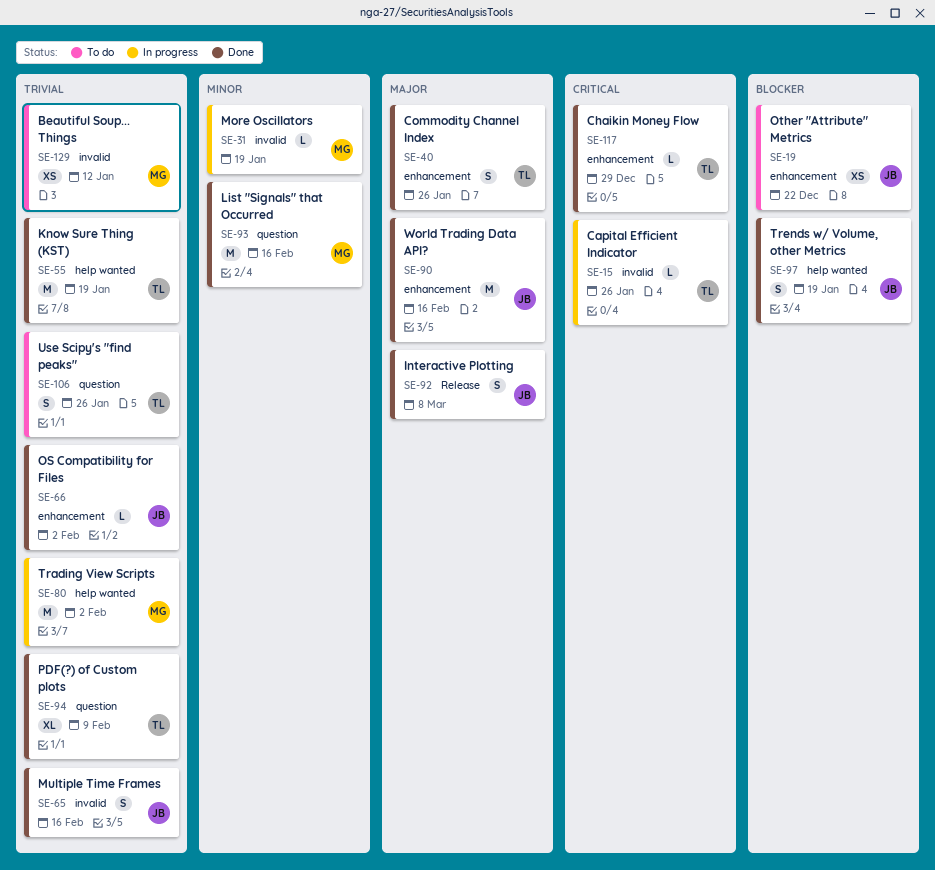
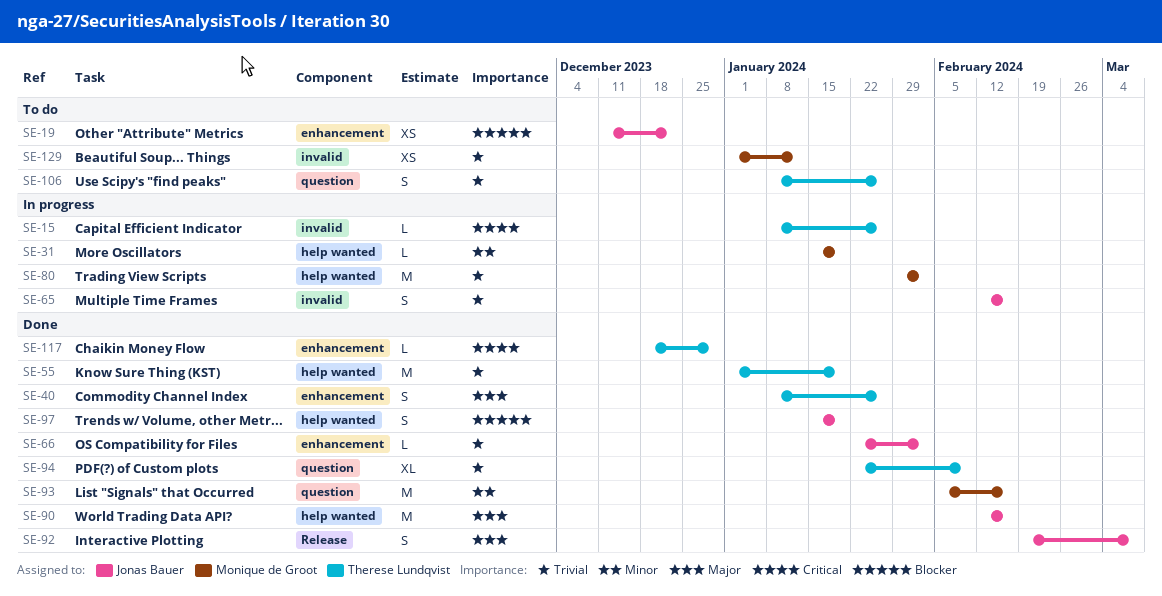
SE-31, label: invalid -> help wanted
SE-65, status: Done -> In progress
SE-90, label: enhancement -> help wanted

